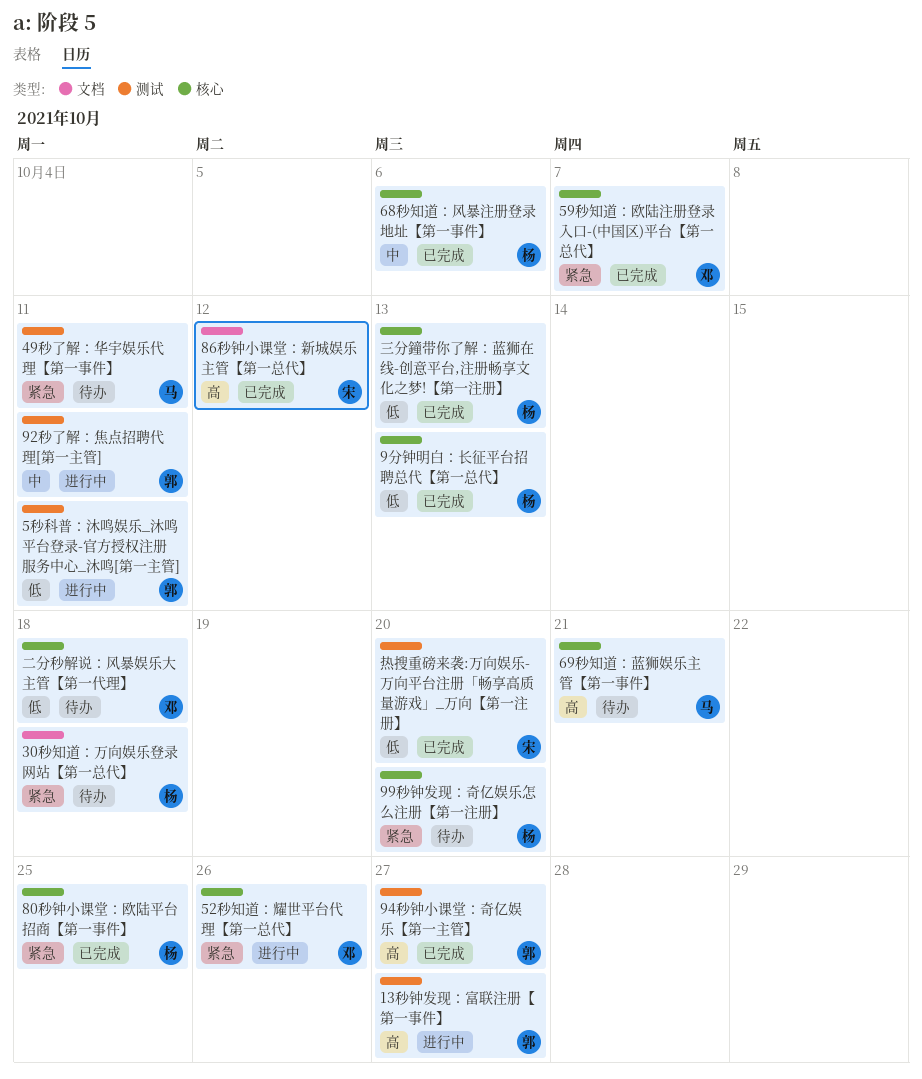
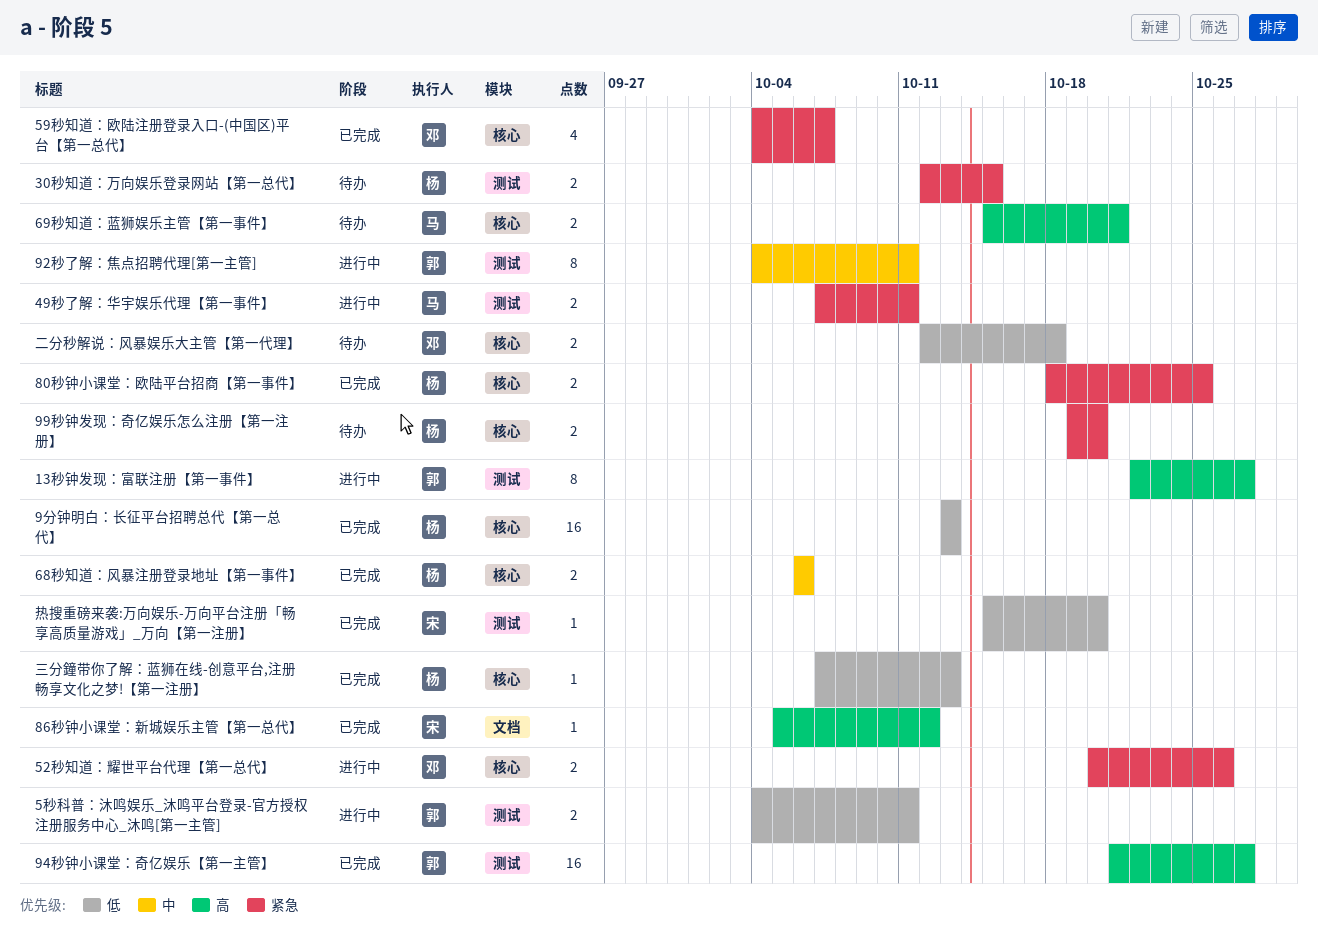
30秒知道：万向娱乐登录网站【第一总代】, label: 文档 -> 测试
30秒知道：万向娱乐登录网站【第一总代】, due: Oct 18 -> Oct 15
49秒了解：华宇娱乐代理【第一事件】, status: 待办 -> 进行中

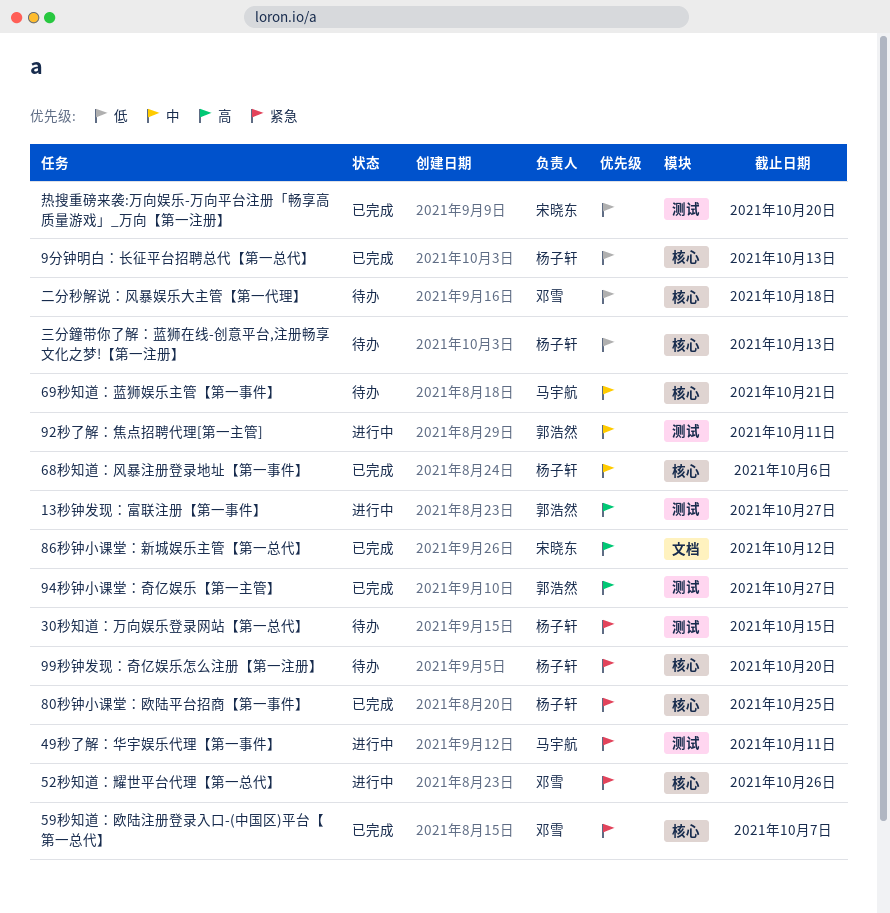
5秒科普：沐鸣娱乐_沐鸣平台登录-官方授权注册服务中心_沐鸣[第一主管]: present -> none
69秒知道：蓝狮娱乐主管【第一事件】, priority: 高 -> 中
三分鐘带你了解：蓝狮在线-创意平台,注册畅享文化之梦!【第一注册】, status: 已完成 -> 待办

